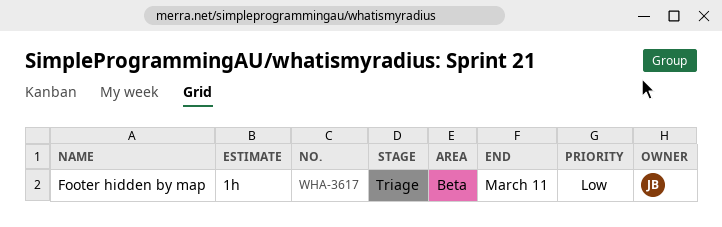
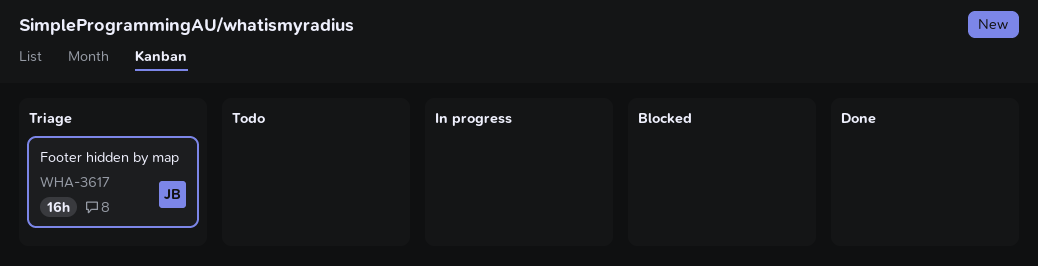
WHA-3617, estimate: 1h -> 16h

